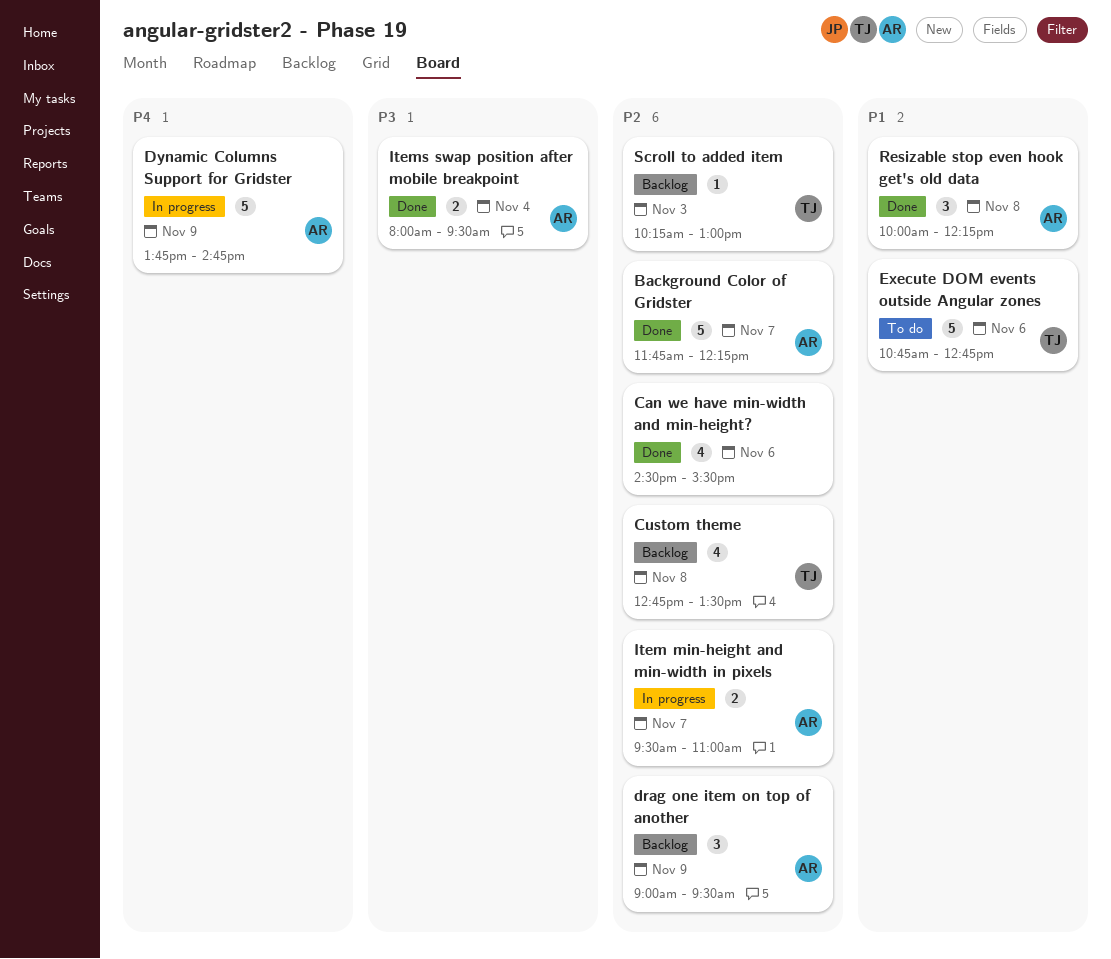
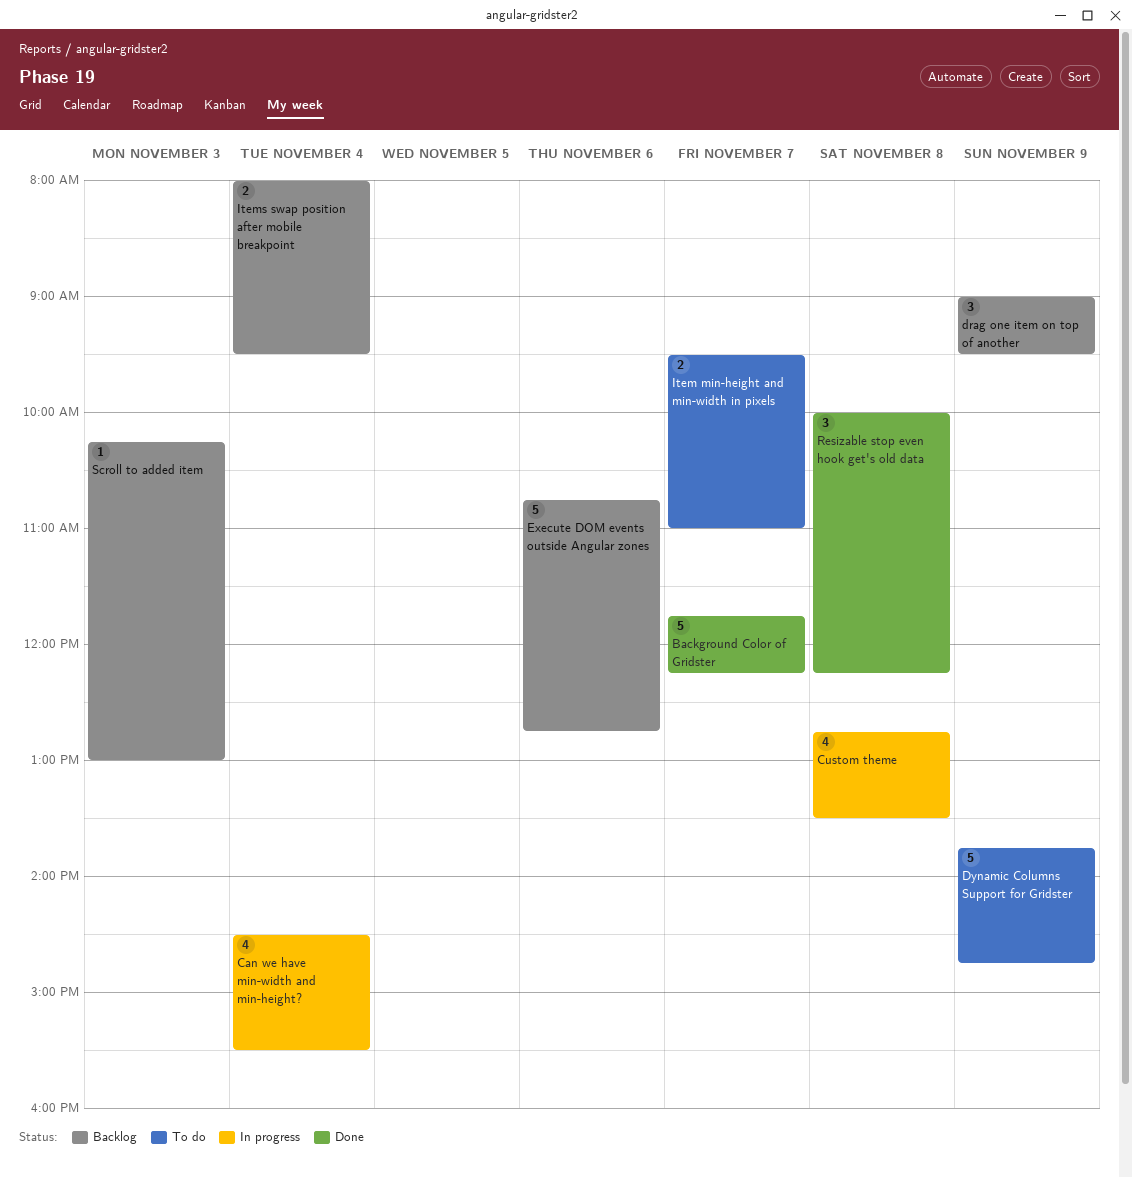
Can we have min-width and min-height?, status: Done -> In progress
Can we have min-width and min-height?, day: Nov 6 -> Nov 4
Custom theme, status: Backlog -> In progress
Dynamic Columns Support for Gridster, status: In progress -> To do
Execute DOM events outside Angular zones, status: To do -> Backlog
Item min-height and min-width in pixels, status: In progress -> To do
Items swap position after mobile breakpoint, status: Done -> Backlog

